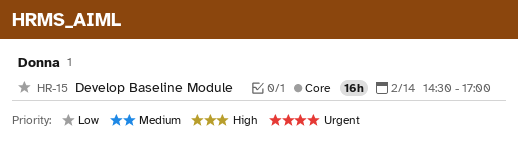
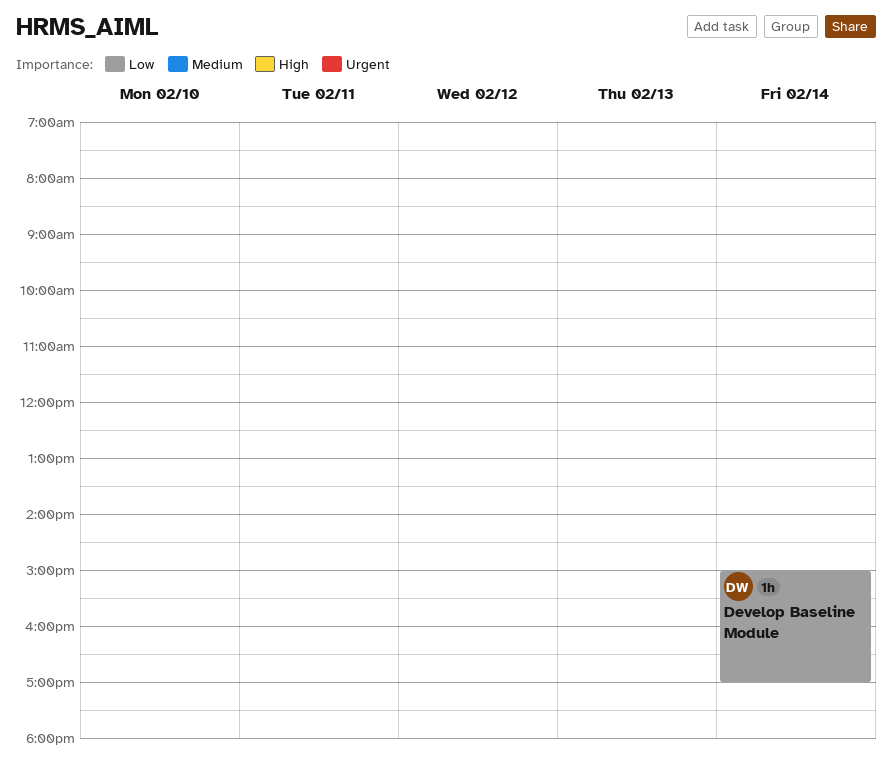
Develop Baseline Module, estimate: 16h -> 1h
Develop Baseline Module, begins: 14:30 -> 15:00

